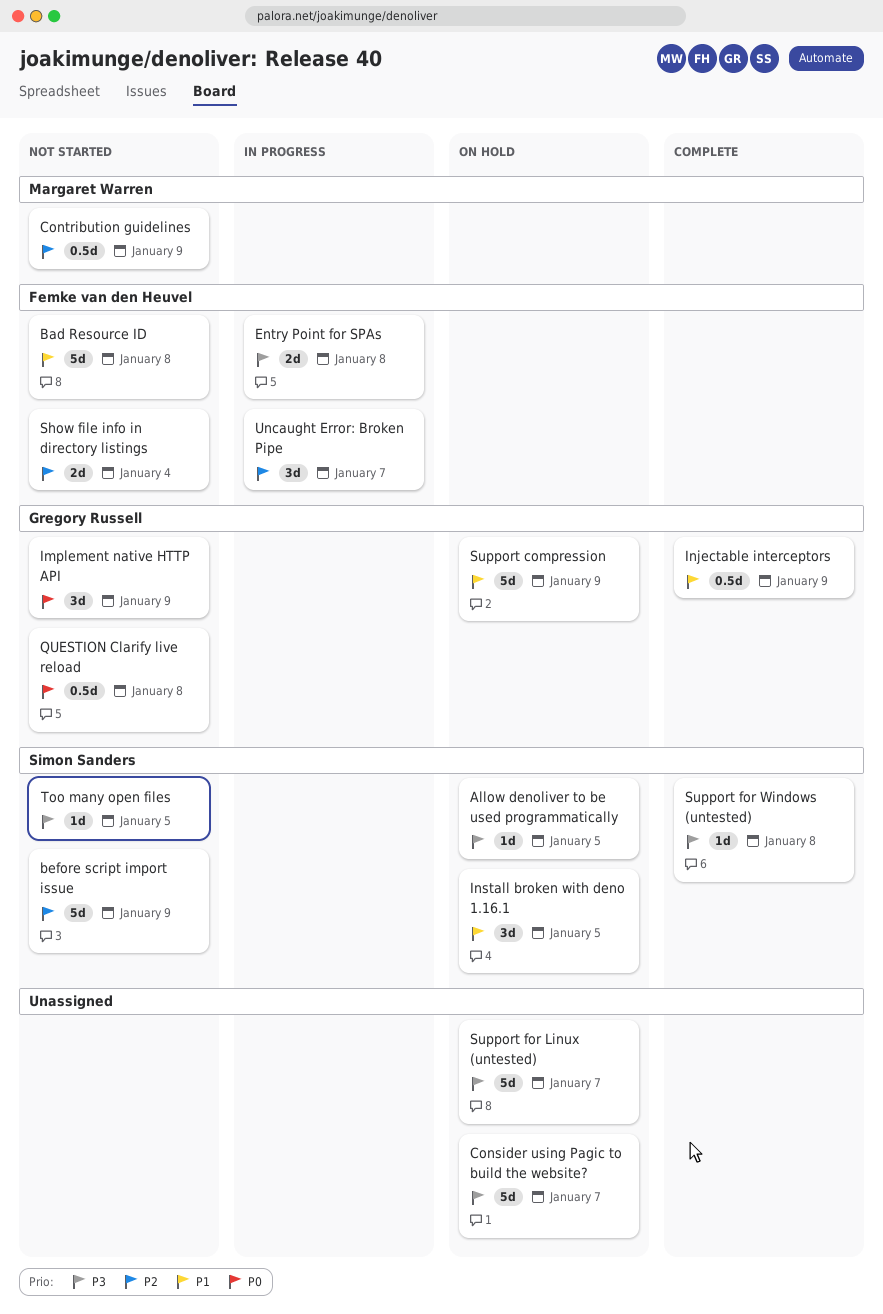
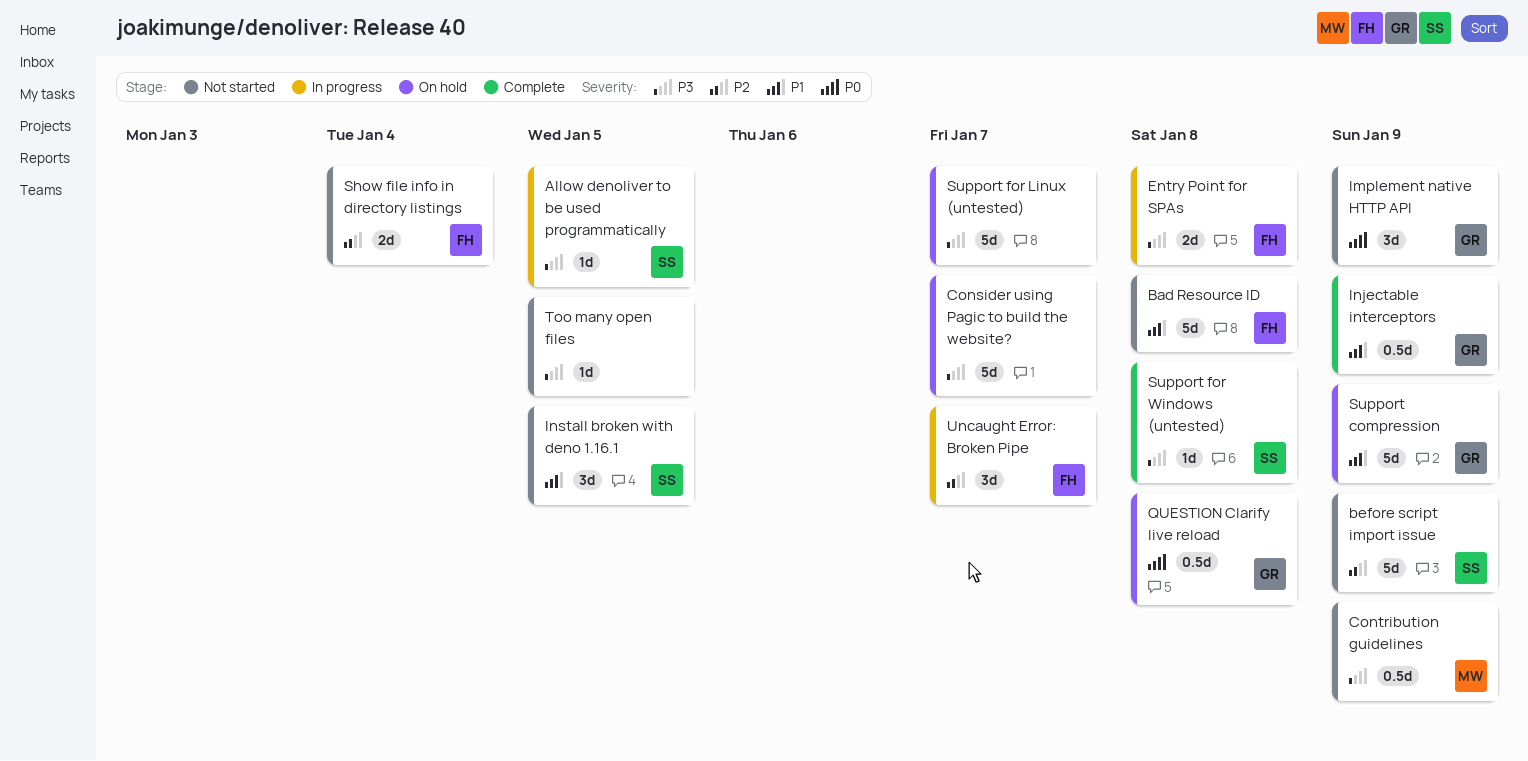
Allow denoliver to be used programmatically, status: On hold -> In progress
Contribution guidelines, priority: P2 -> P3
Install broken with deno 1.16.1, status: On hold -> Not started
QUESTION Clarify live reload, status: Not started -> On hold
Too many open files, owner: Simon Sanders -> none

